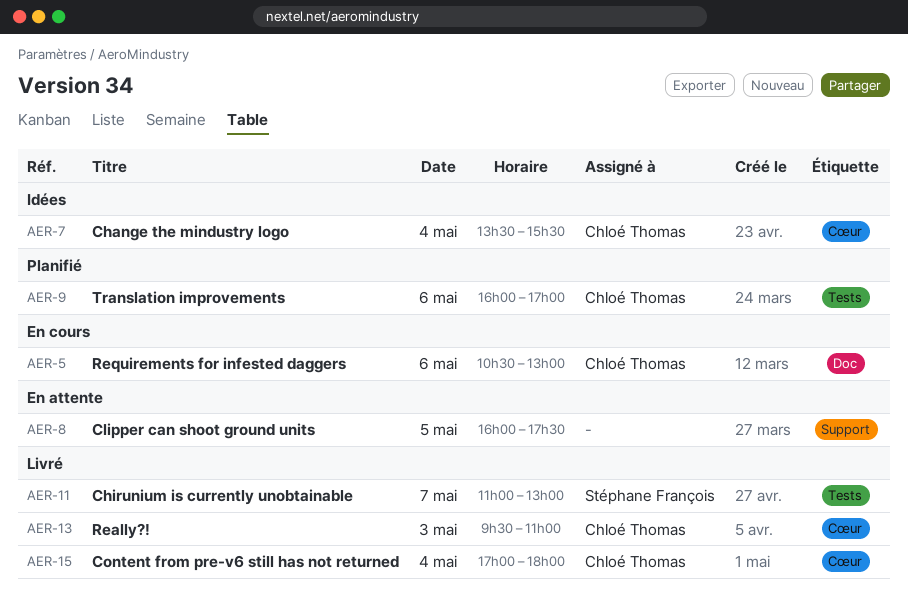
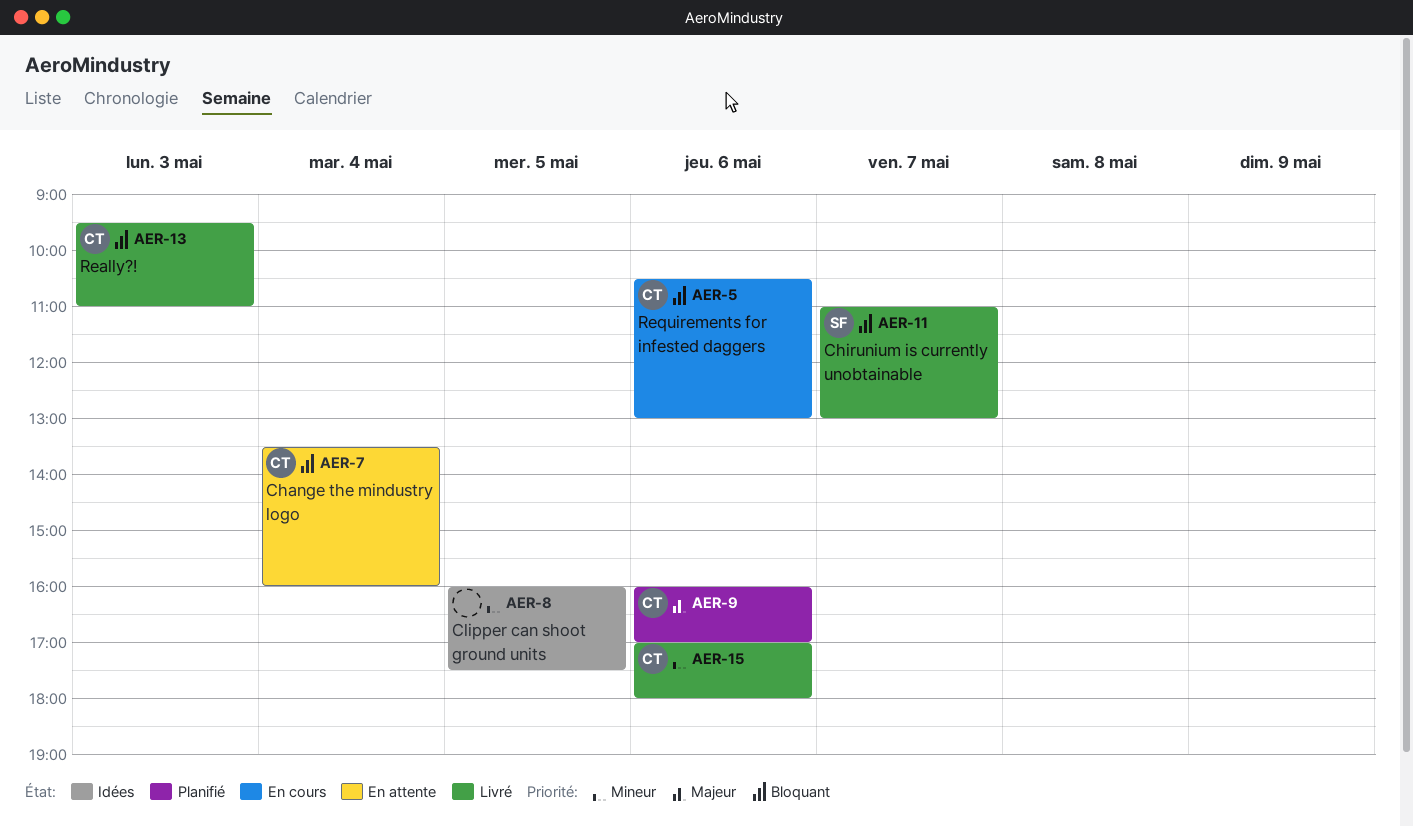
AER-7, status: Idées -> En attente
AER-7, ends: 15:30 -> 16:00
AER-8, status: En attente -> Idées
AER-15, day: May 4 -> May 6

